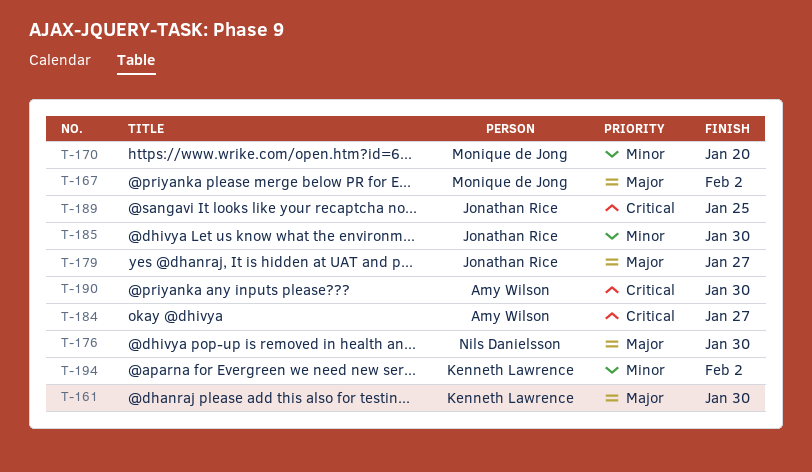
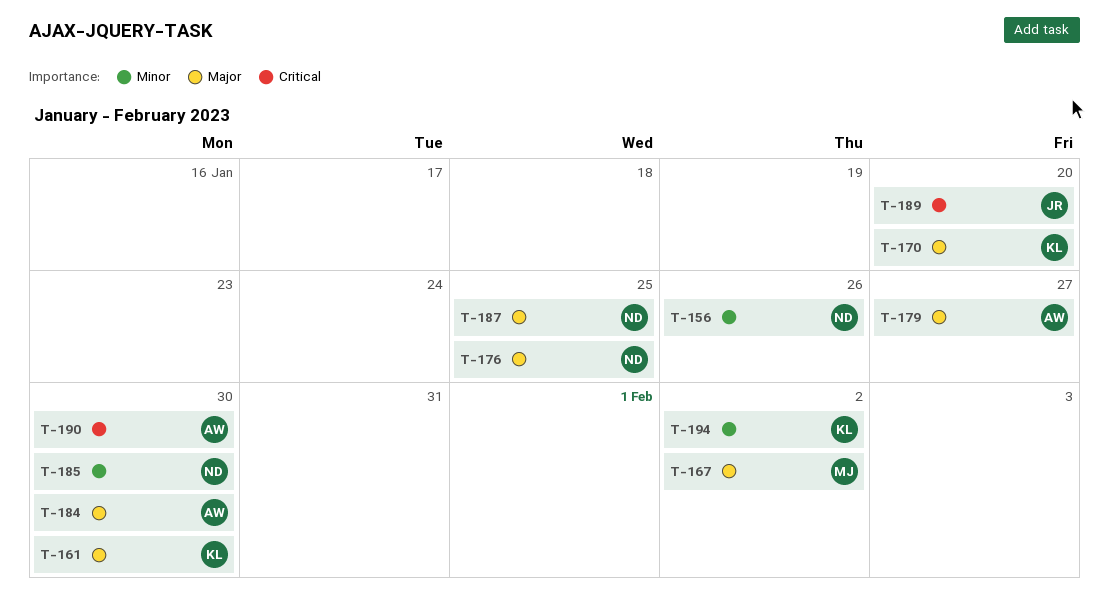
T-156: none -> present
T-170, owner: Monique de Jong -> Kenneth Lawrence
T-170, priority: Minor -> Major
T-176, due: Jan 30 -> Jan 25
T-179, owner: Jonathan Rice -> Amy Wilson
T-184, priority: Critical -> Major
T-184, due: Jan 27 -> Jan 30
T-185, owner: Jonathan Rice -> Nils Danielsson
T-187: none -> present
T-189, due: Jan 25 -> Jan 20

